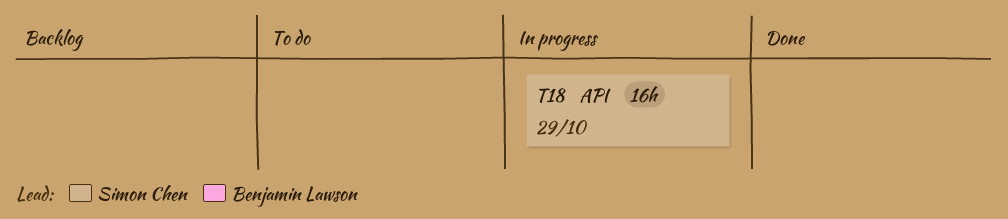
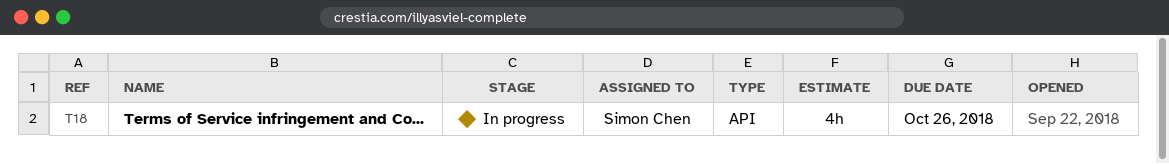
T18, estimate: 16h -> 4h
T18, due: Oct 29 -> Oct 26

